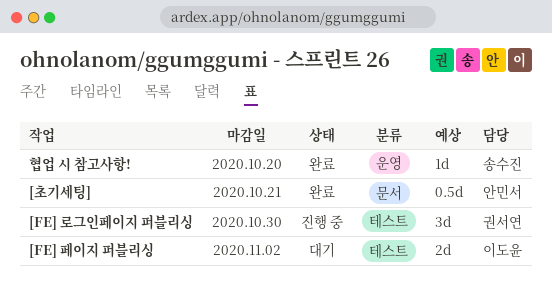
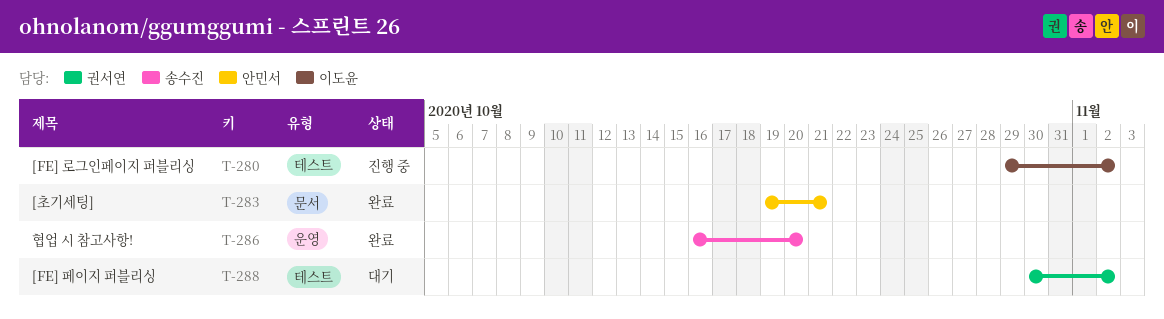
[FE] 로그인페이지 퍼블리싱, owner: 권서연 -> 이도윤
[FE] 로그인페이지 퍼블리싱, due: Oct 30 -> Nov 2
[FE] 페이지 퍼블리싱, owner: 이도윤 -> 권서연

